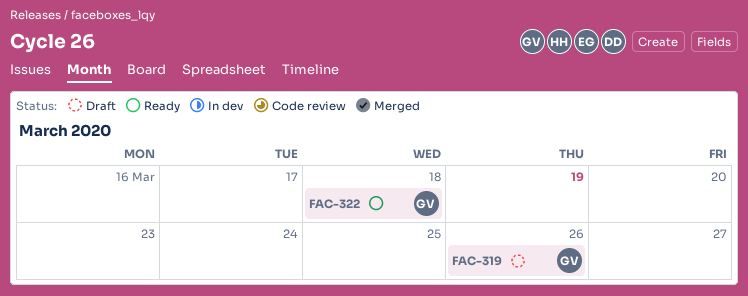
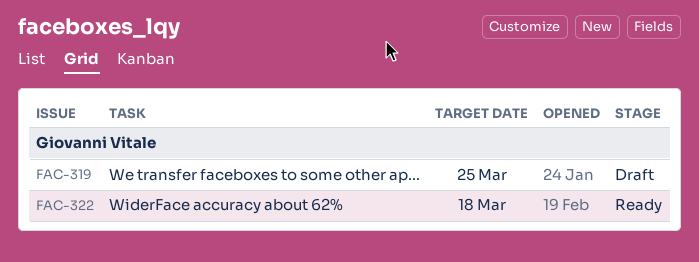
FAC-319, due: Mar 26 -> Mar 25

